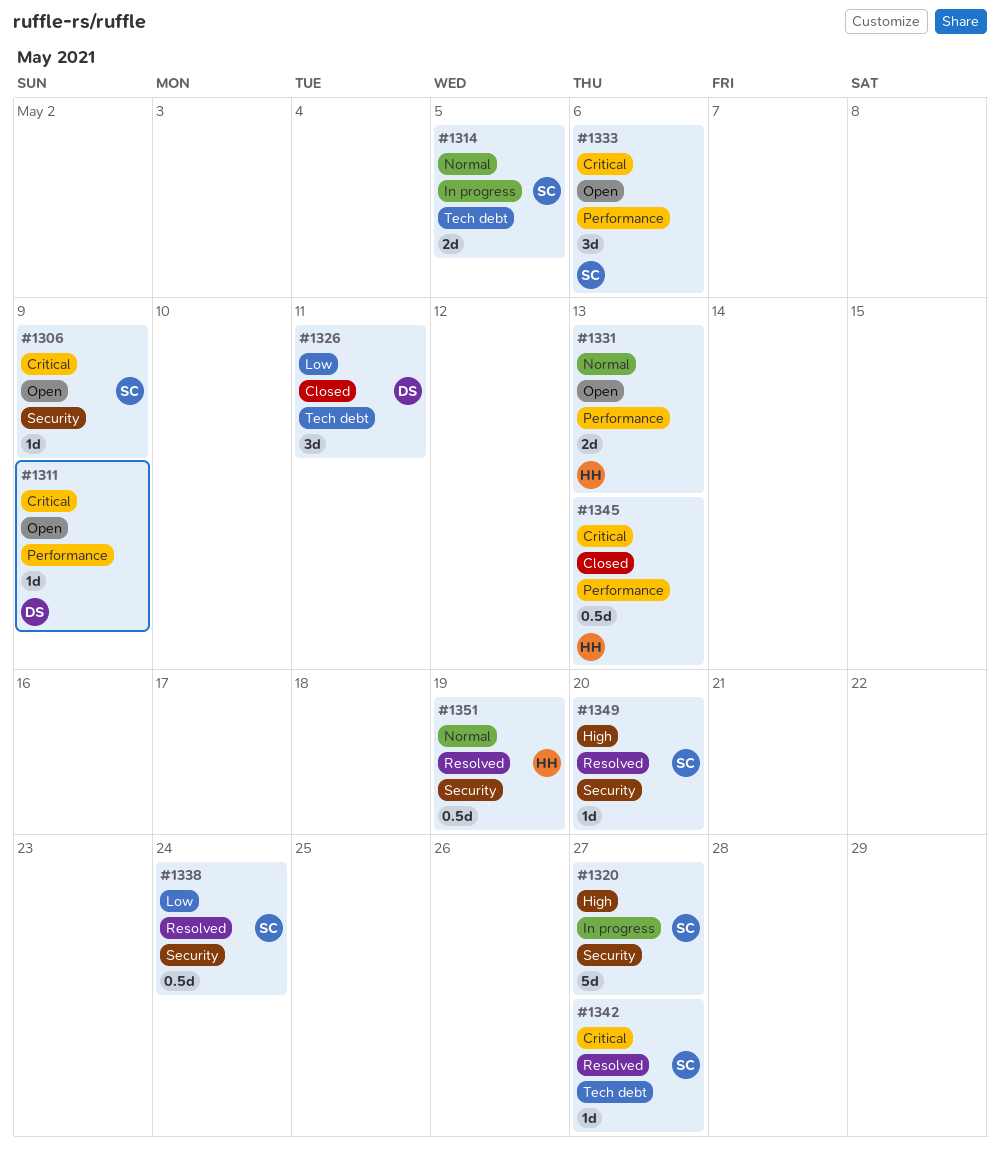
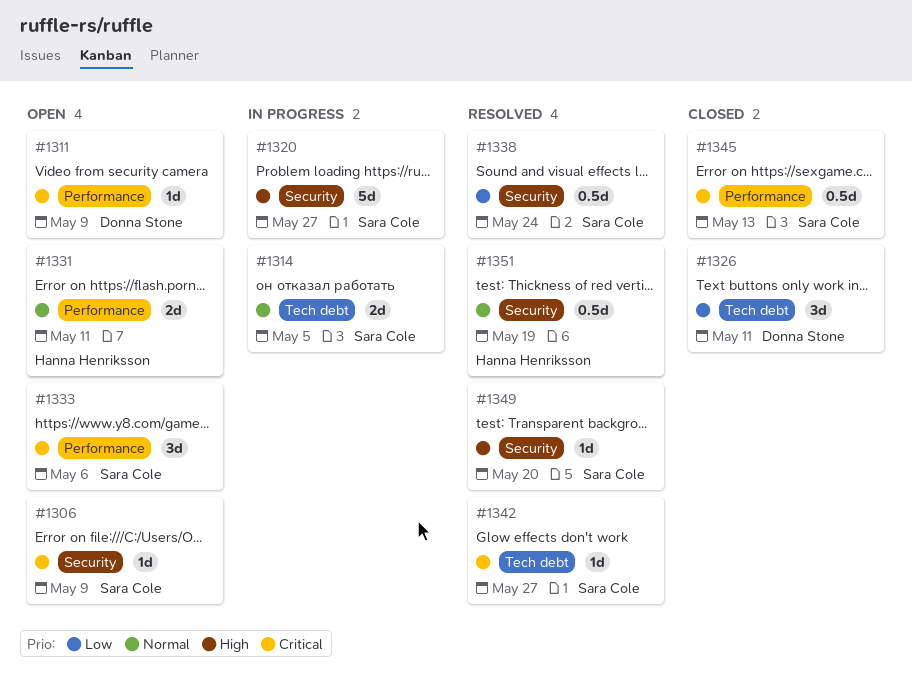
#1331, due: May 13 -> May 11
#1345, owner: Hanna Henriksson -> Sara Cole

